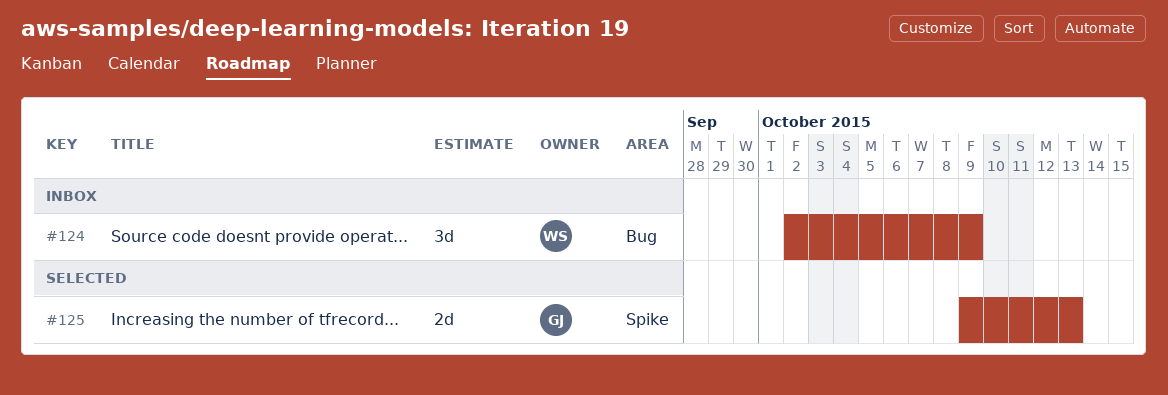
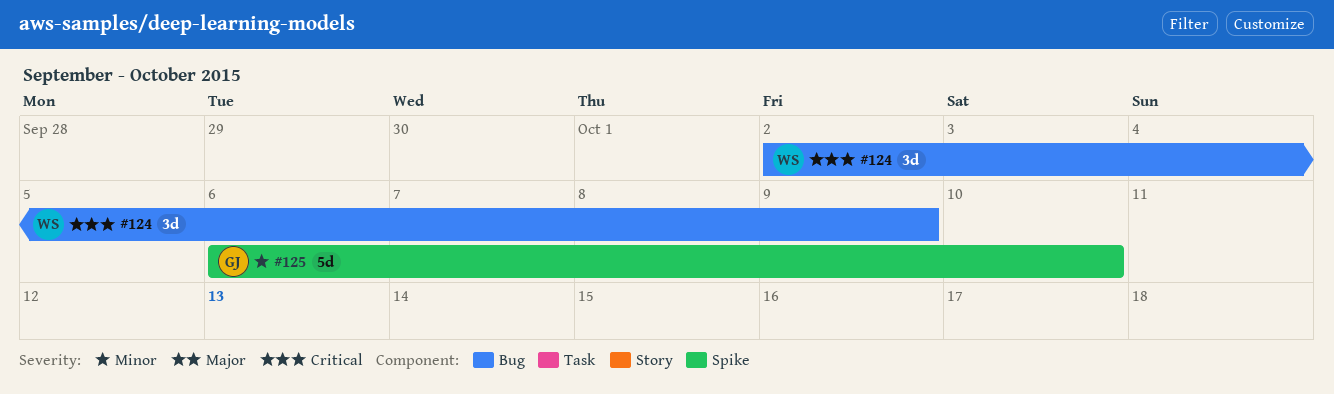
#125, estimate: 2d -> 5d
#125, start: Oct 9 -> Oct 6
#125, due: Oct 13 -> Oct 10

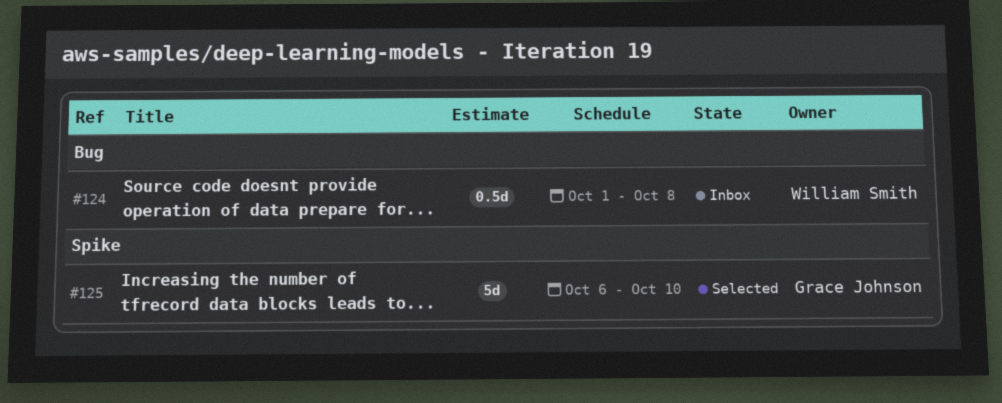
#124, estimate: 3d -> 0.5d
#124, start: Oct 2 -> Oct 1
#124, due: Oct 9 -> Oct 8

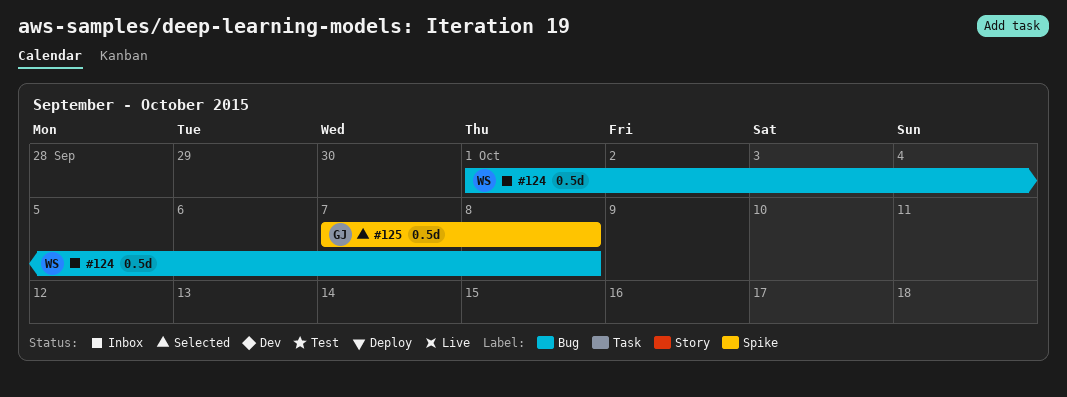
#125, estimate: 5d -> 0.5d
#125, start: Oct 6 -> Oct 7
#125, due: Oct 10 -> Oct 8

